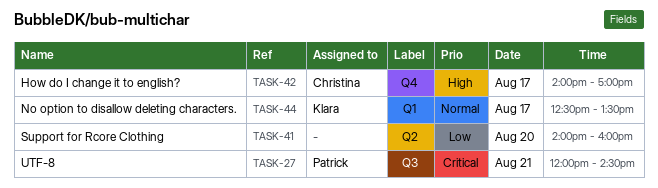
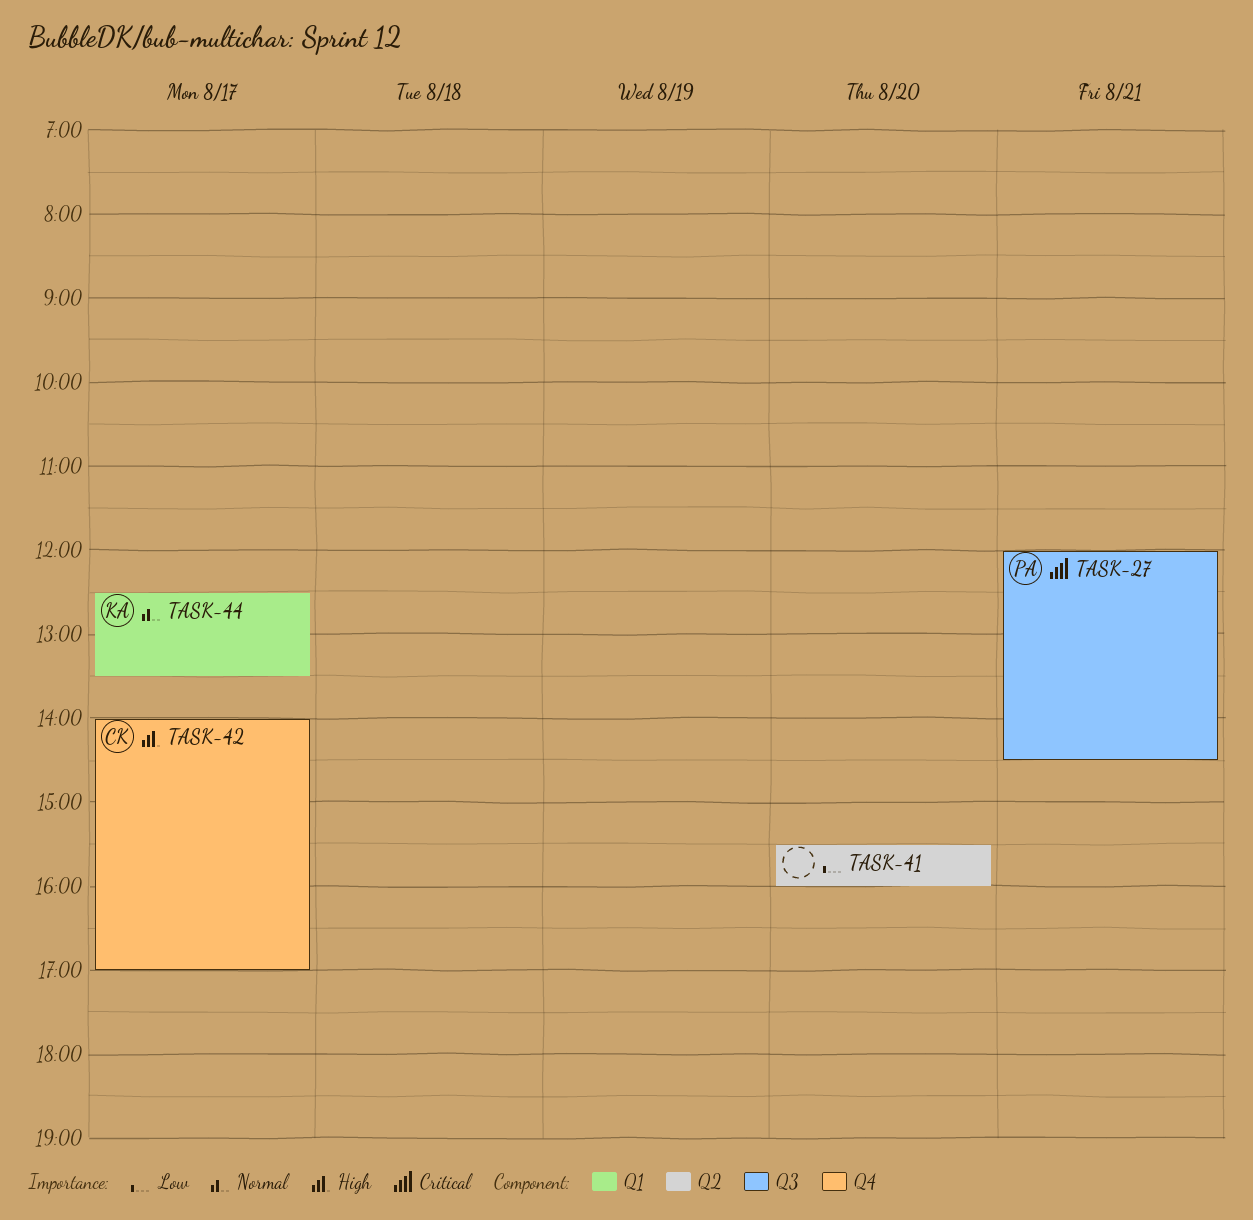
TASK-41, begins: 14:00 -> 15:30

